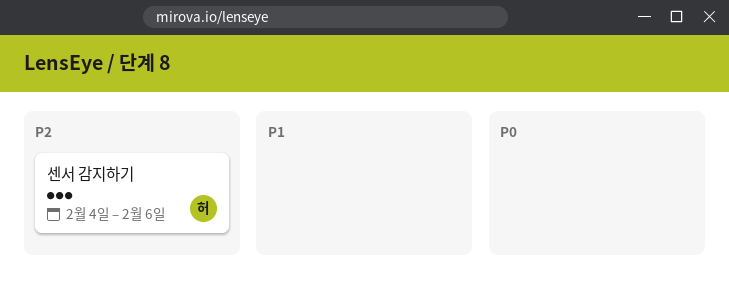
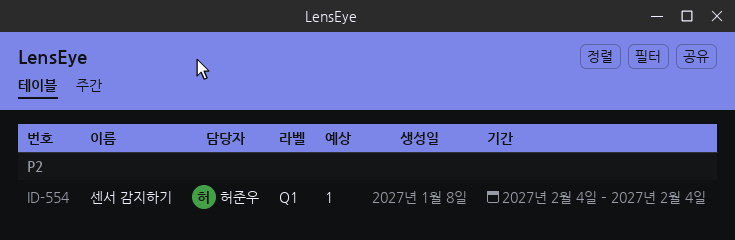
센서 감지하기, estimate: 3 -> 1
센서 감지하기, due: Feb 6 -> Feb 4

